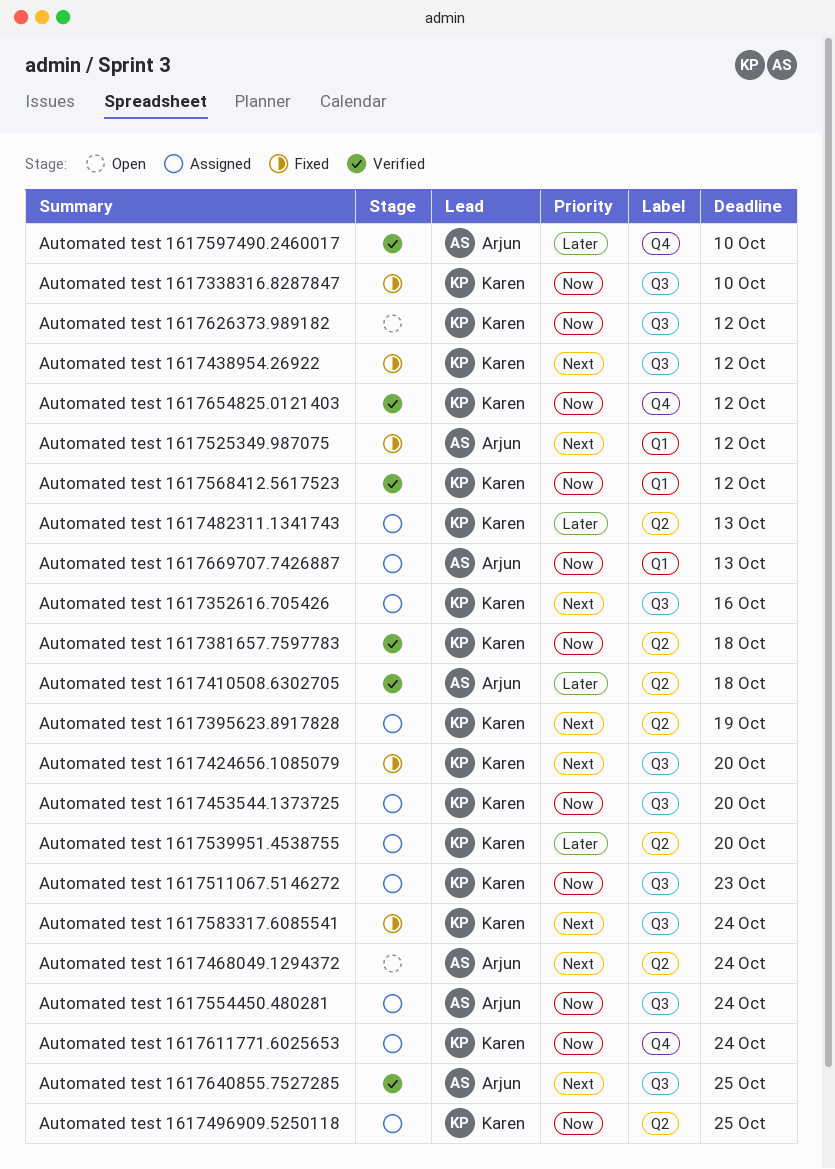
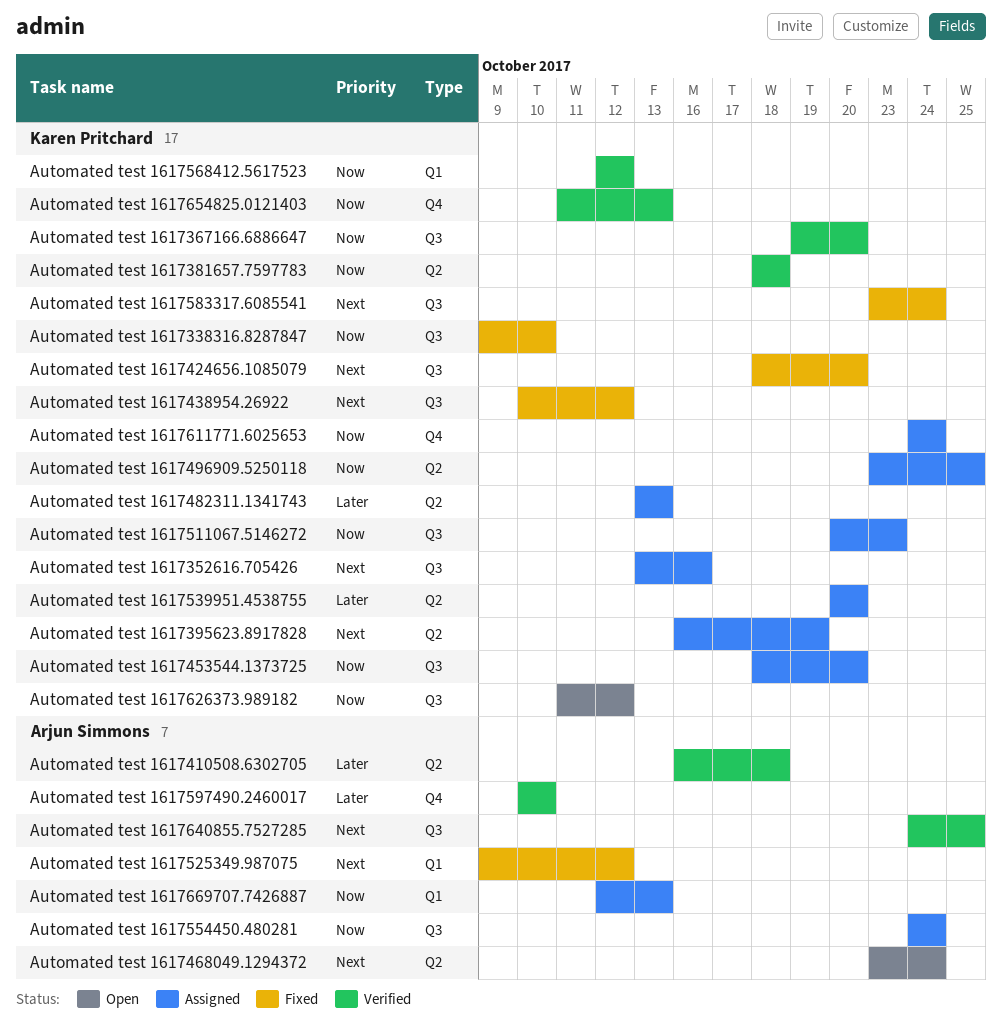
Automated test 1617367166.6886647: none -> present
Automated test 1617654825.0121403, due: Oct 12 -> Oct 13

